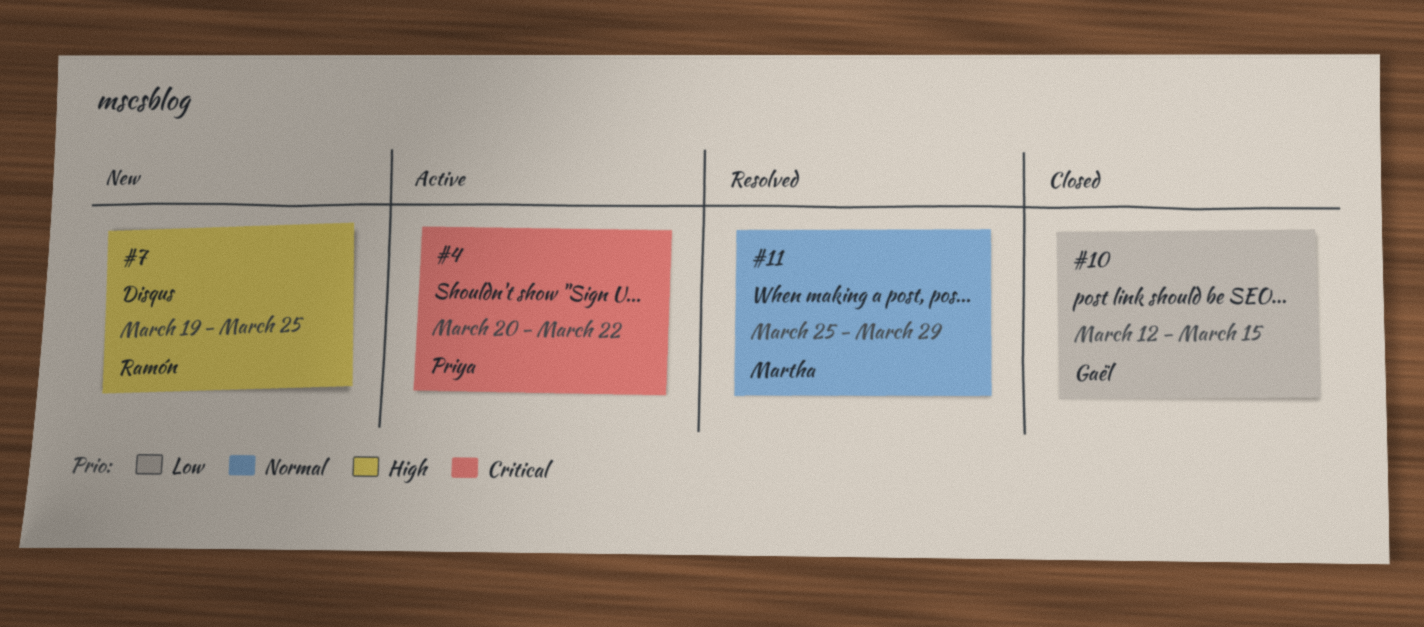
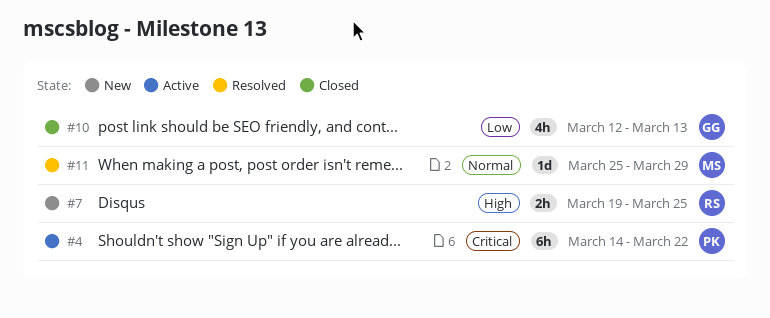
#4, start: Mar 20 -> Mar 14
#10, due: Mar 15 -> Mar 13

